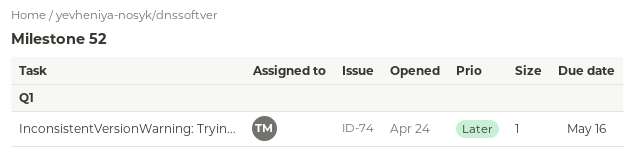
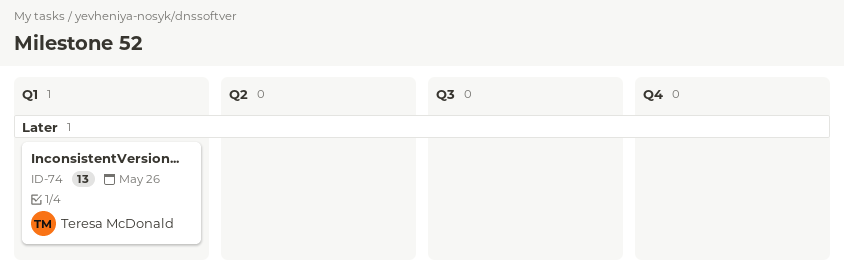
ID-74, estimate: 1 -> 13
ID-74, due: May 16 -> May 26

